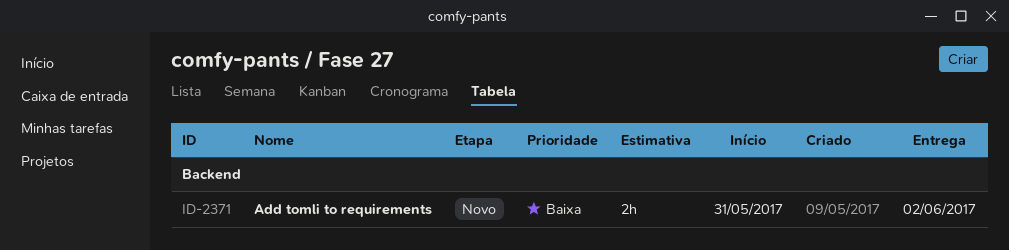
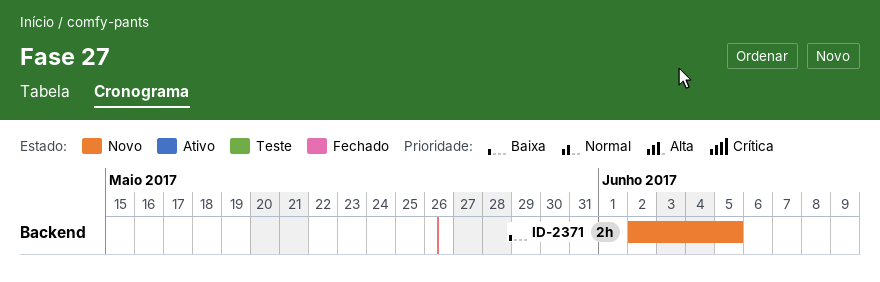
ID-2371, start: May 31 -> Jun 2
ID-2371, due: Jun 2 -> Jun 5

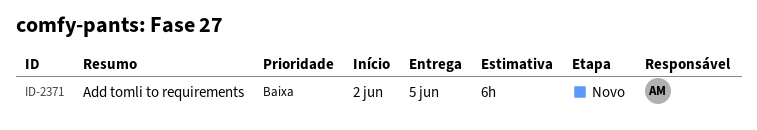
ID-2371, estimate: 2h -> 6h

